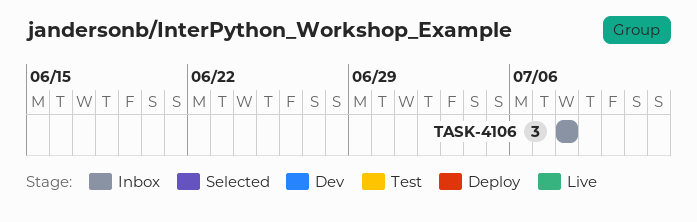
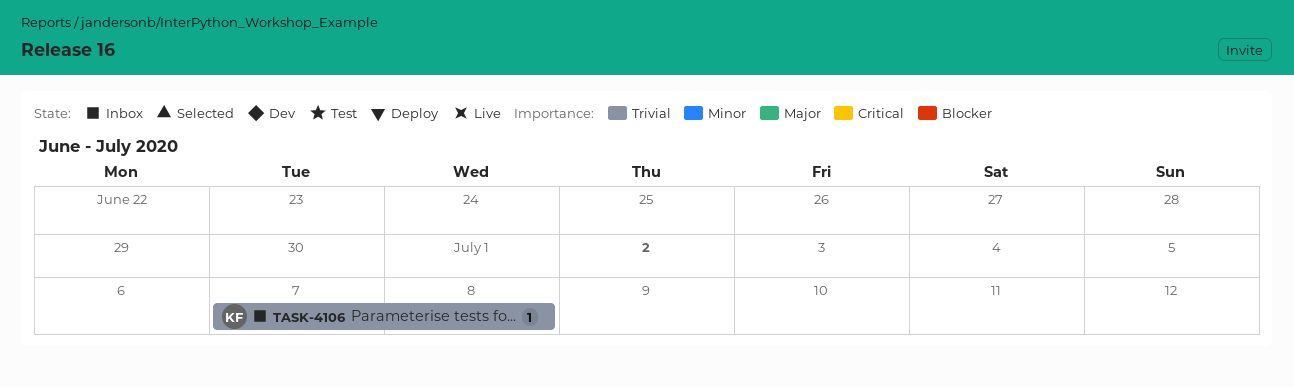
TASK-4106, estimate: 3 -> 1
TASK-4106, start: Jul 8 -> Jul 7

